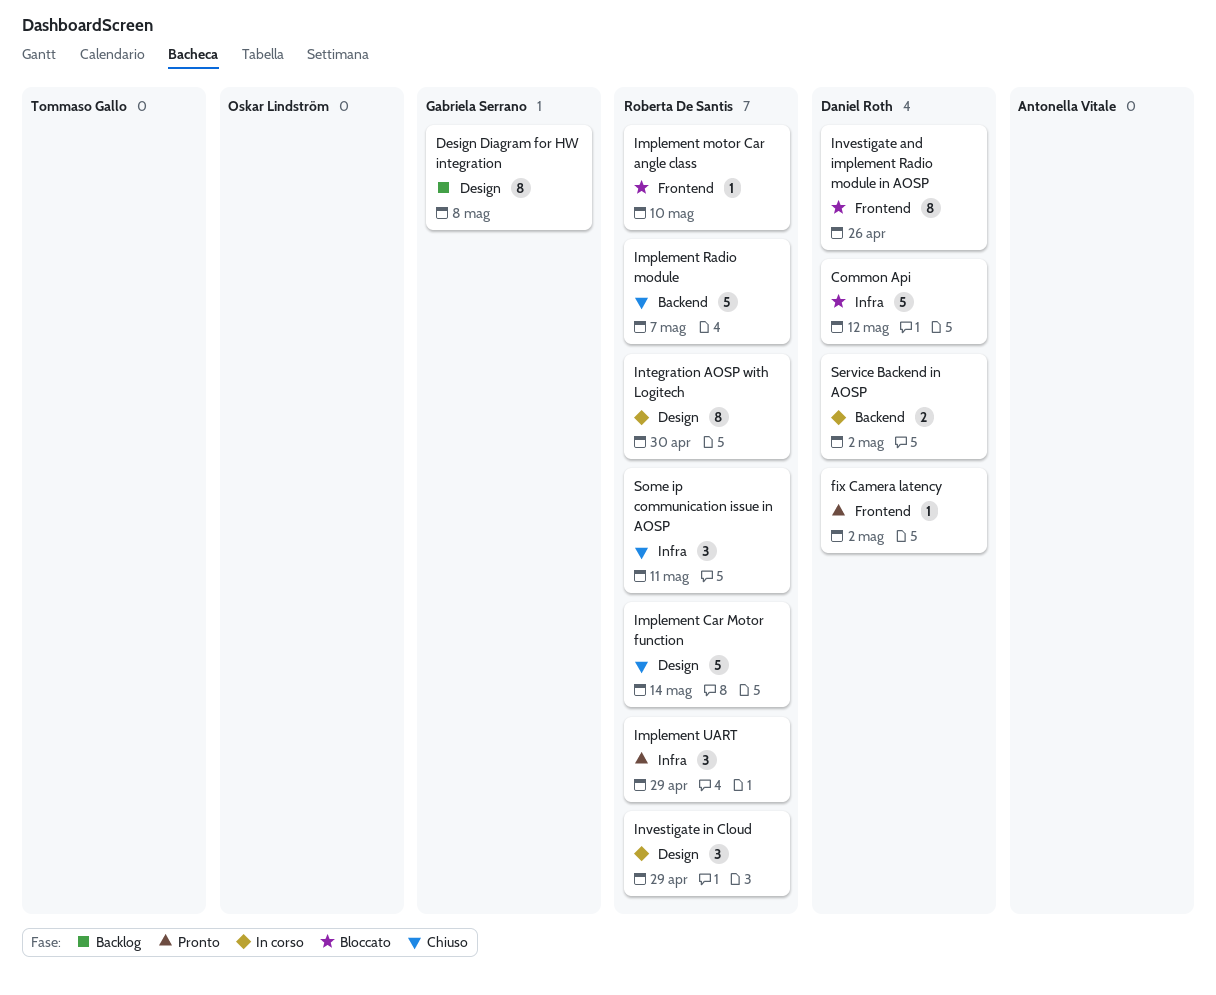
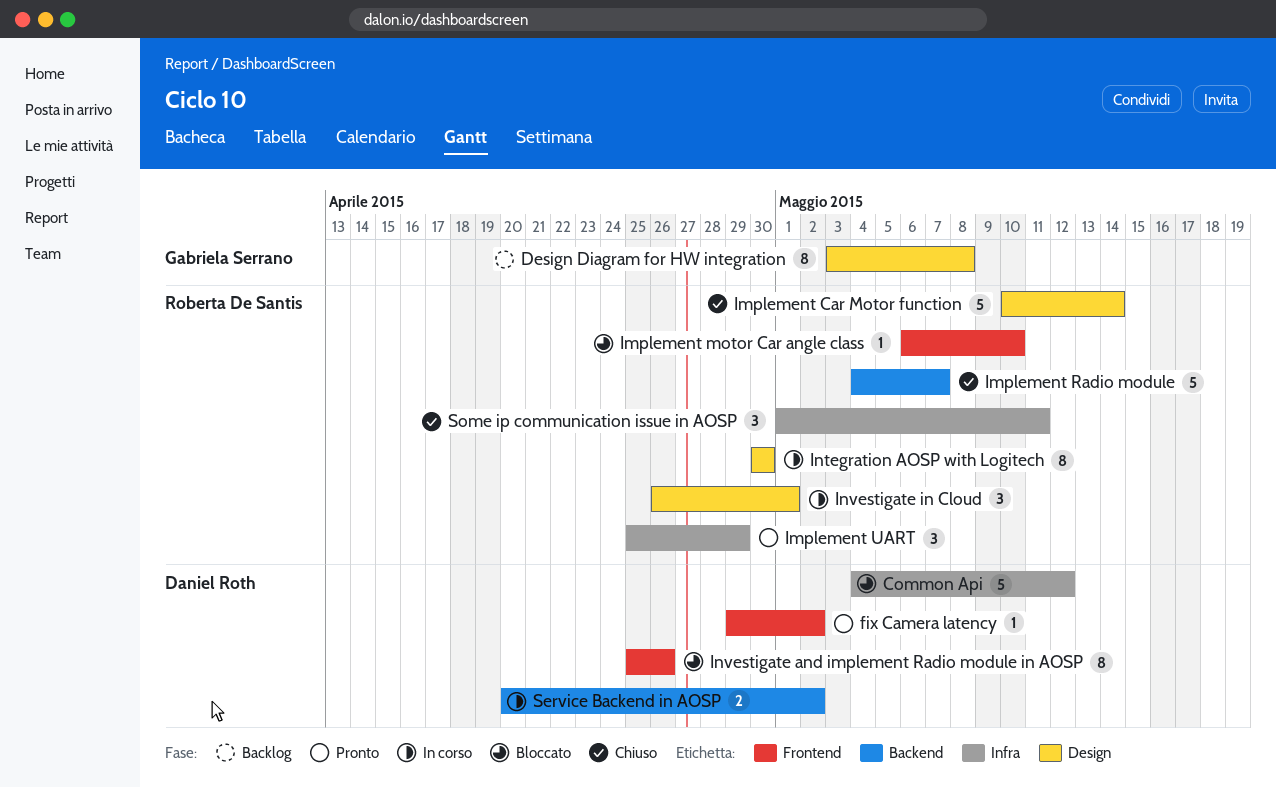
Investigate in Cloud, due: Apr 29 -> May 1

